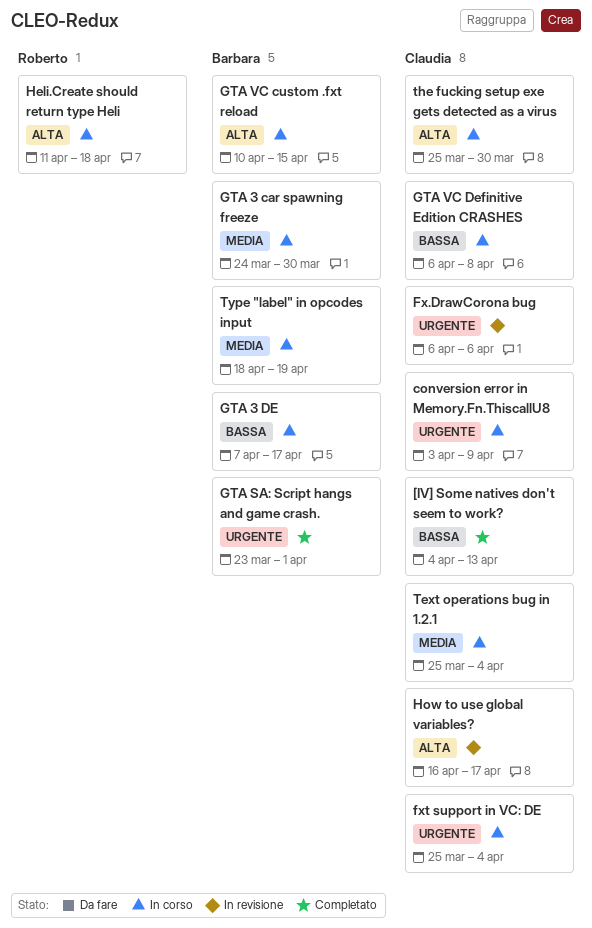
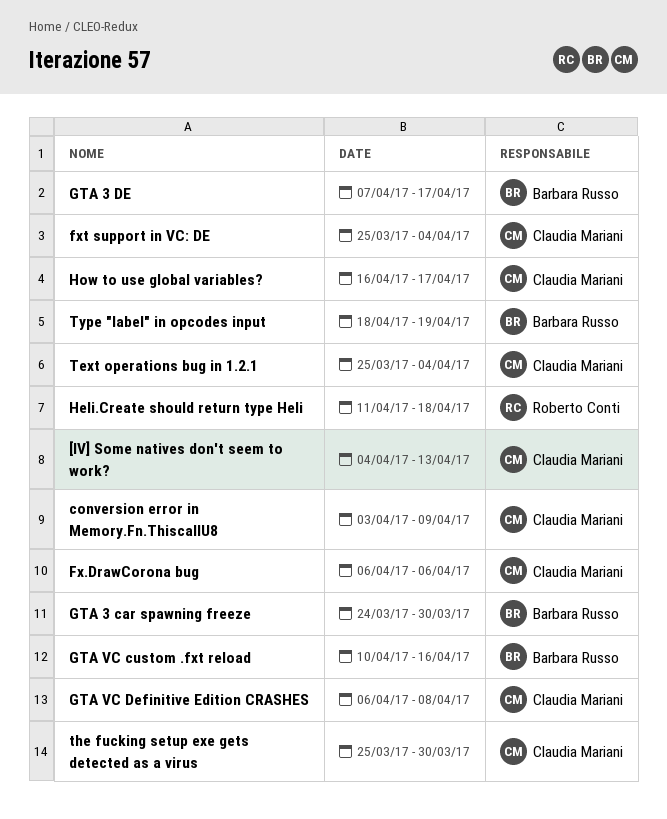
GTA SA: Script hangs and game crash.: present -> none
GTA VC custom .fxt reload, due: Apr 15 -> Apr 16

